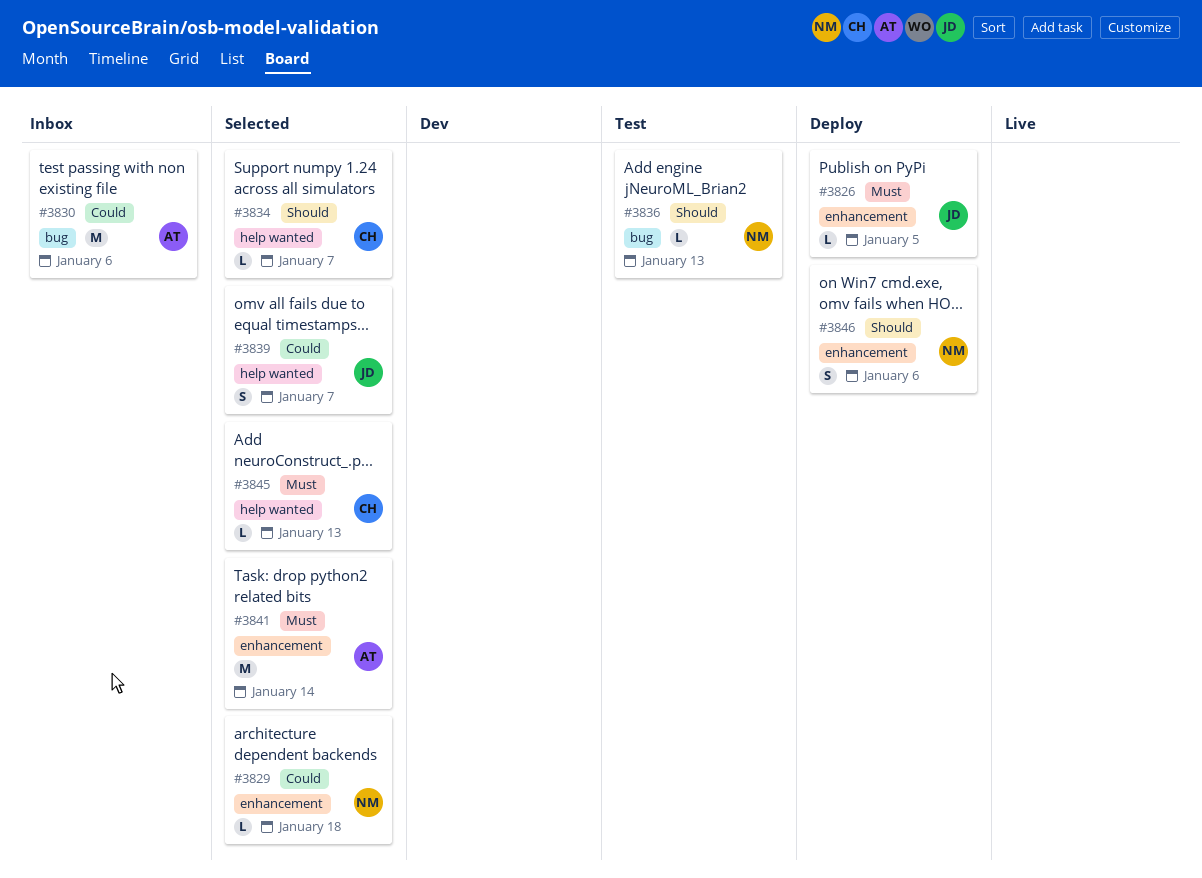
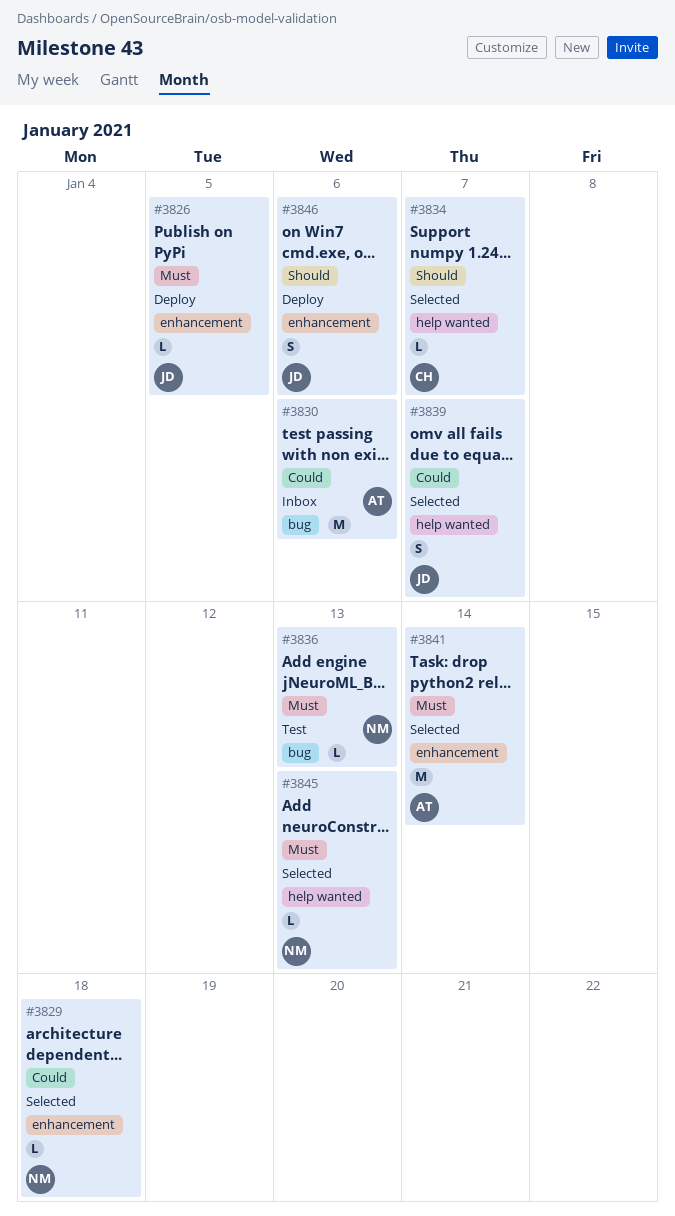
#3836, priority: Should -> Must
#3845, owner: CH -> NM
#3846, owner: NM -> JD

